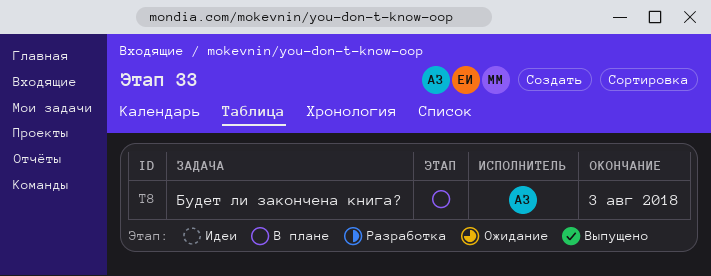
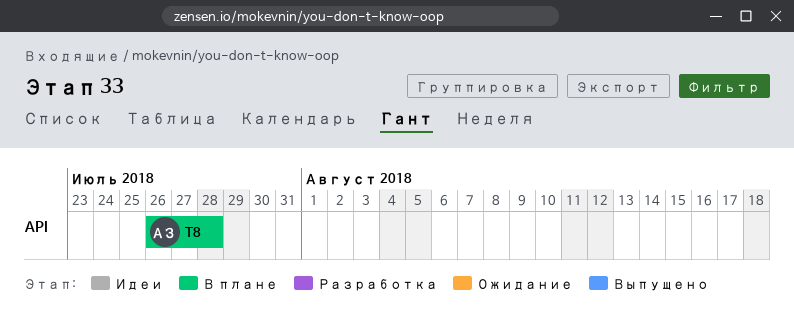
T8, due: Aug 3 -> Jul 28

